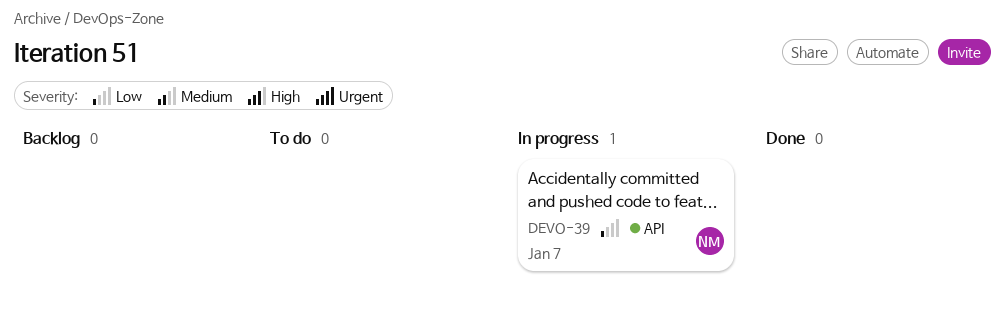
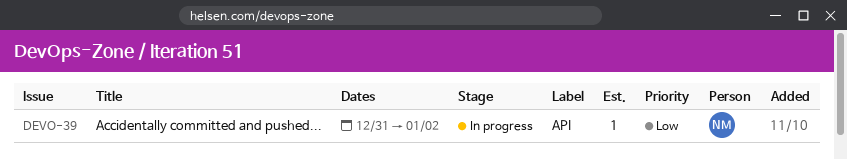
DEVO-39, due: Jan 7 -> Jan 2

